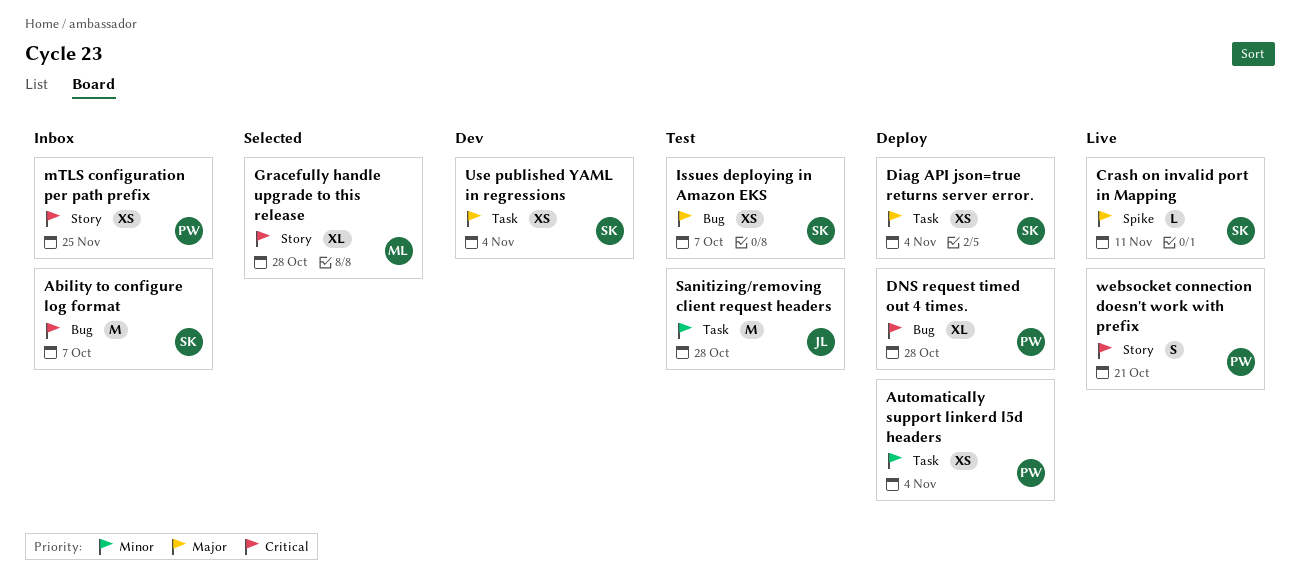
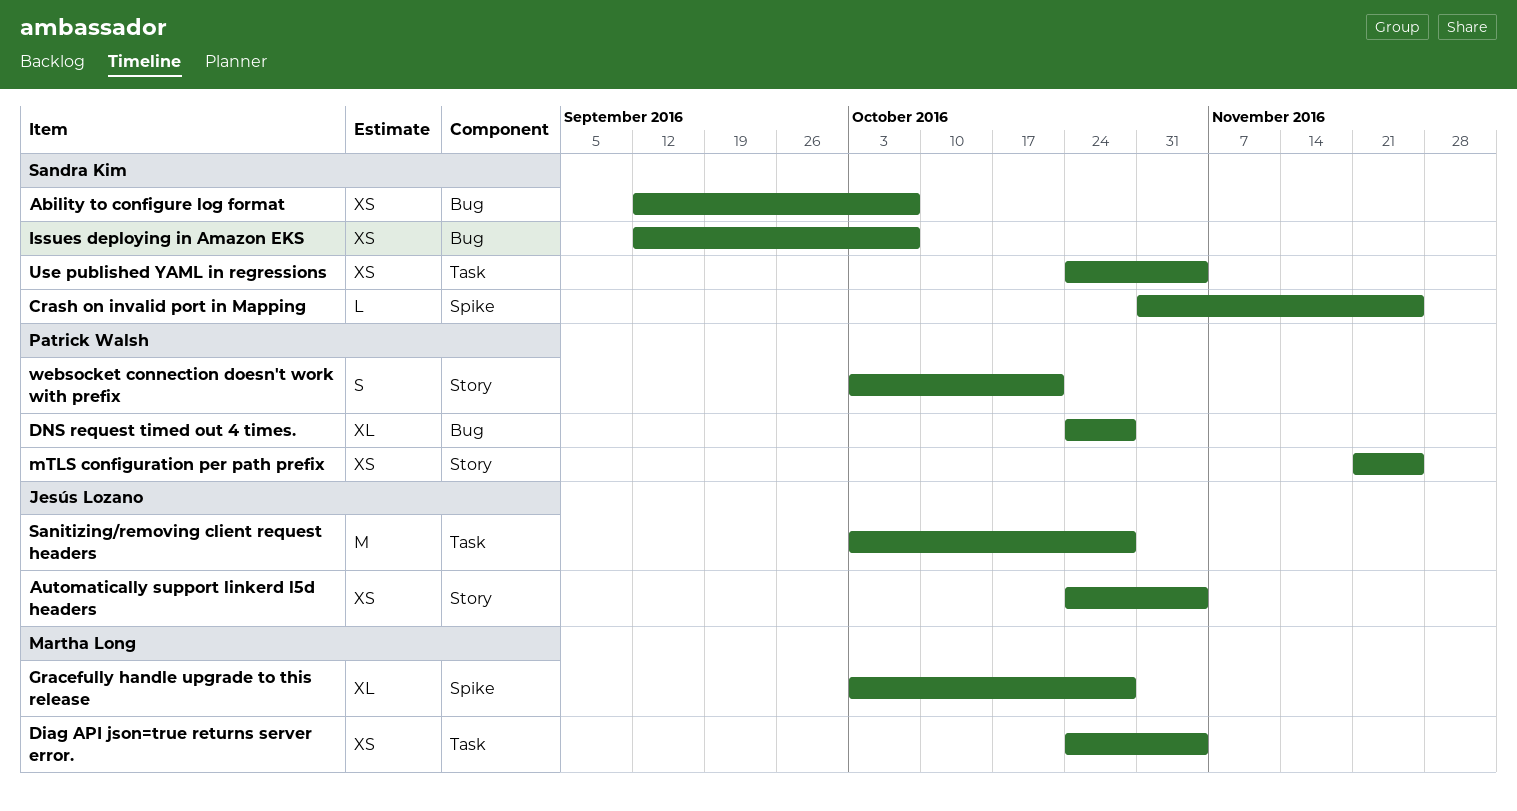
Ability to configure log format, estimate: M -> XS
Automatically support linkerd l5d headers, owner: Patrick Walsh -> Jesús Lozano
Automatically support linkerd l5d headers, label: Task -> Story
Crash on invalid port in Mapping, due: Nov 11 -> Nov 25
Diag API json=true returns server error., owner: Sandra Kim -> Martha Long
Gracefully handle upgrade to this release, label: Story -> Spike

